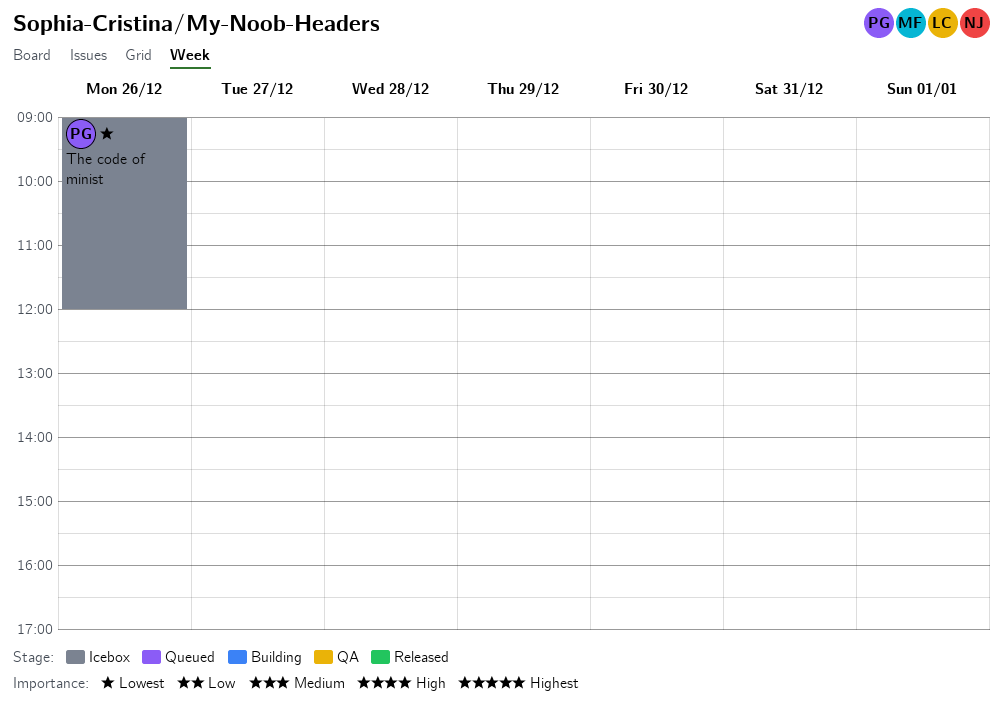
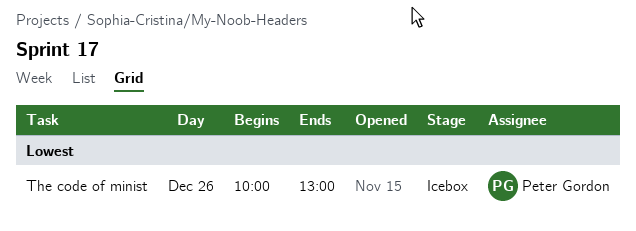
The code of minist, begins: 09:00 -> 10:00
The code of minist, ends: 12:00 -> 13:00

